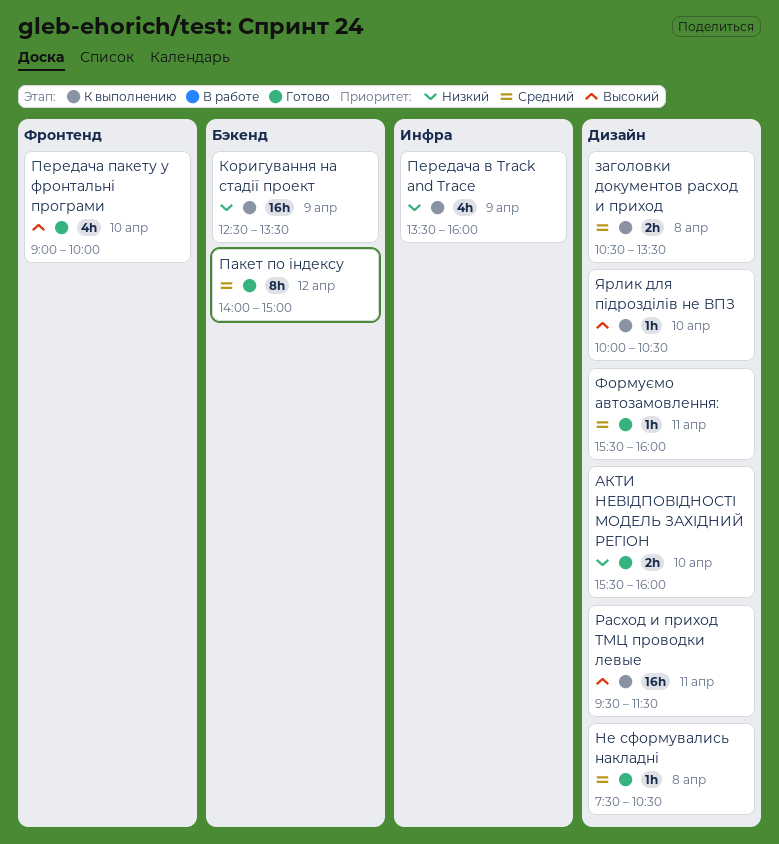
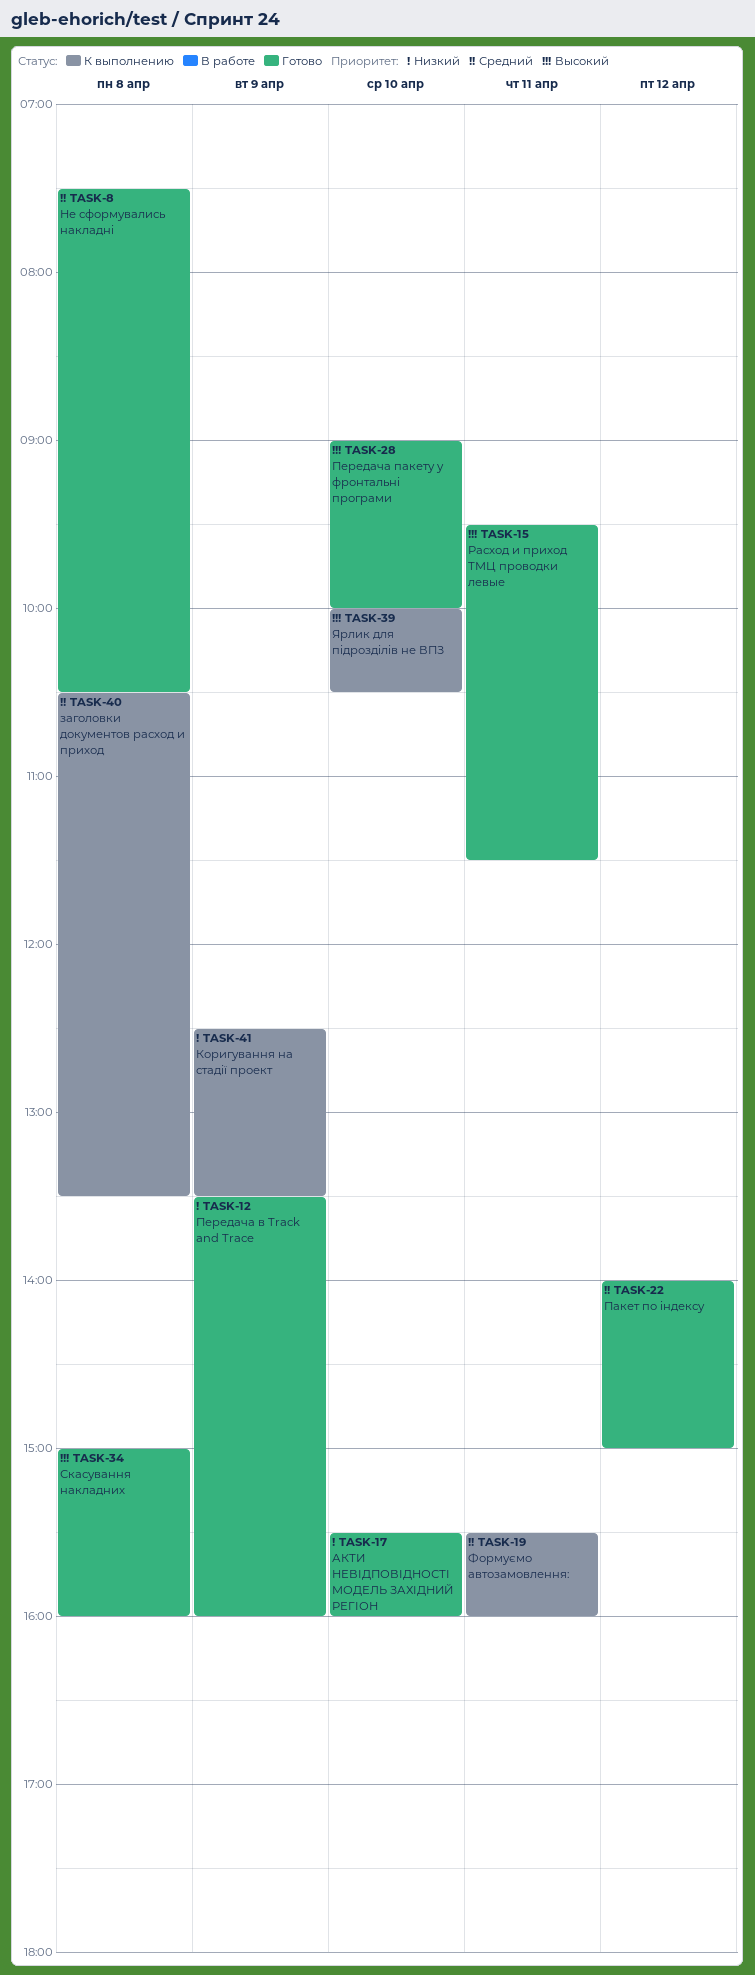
Передача в Track and Trace, status: К выполнению -> Готово
Расход и приход ТМЦ проводки левые, status: К выполнению -> Готово
Скасування накладних: none -> present
Формуємо автозамовлення:, status: Готово -> К выполнению

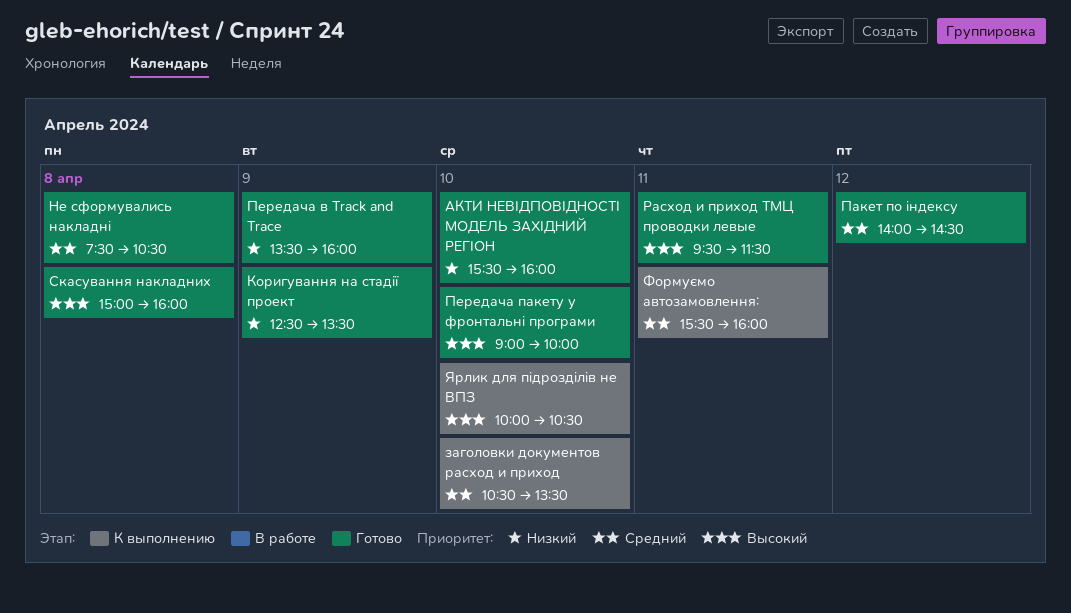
заголовки документов расход и приход, day: Apr 8 -> Apr 10
Коригування на стадії проект, status: К выполнению -> Готово
Пакет по індексу, ends: 15:00 -> 14:30

